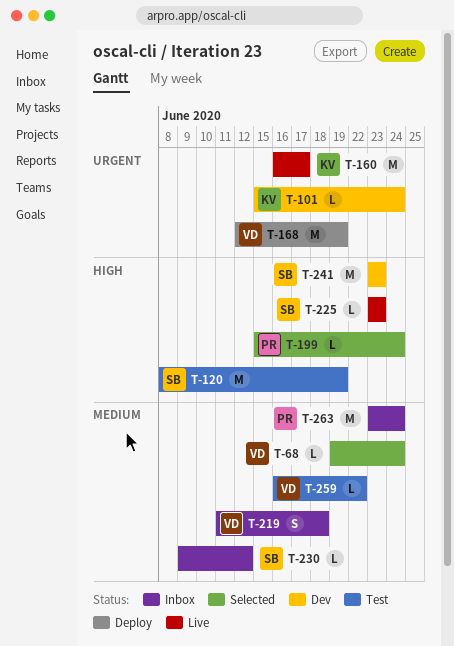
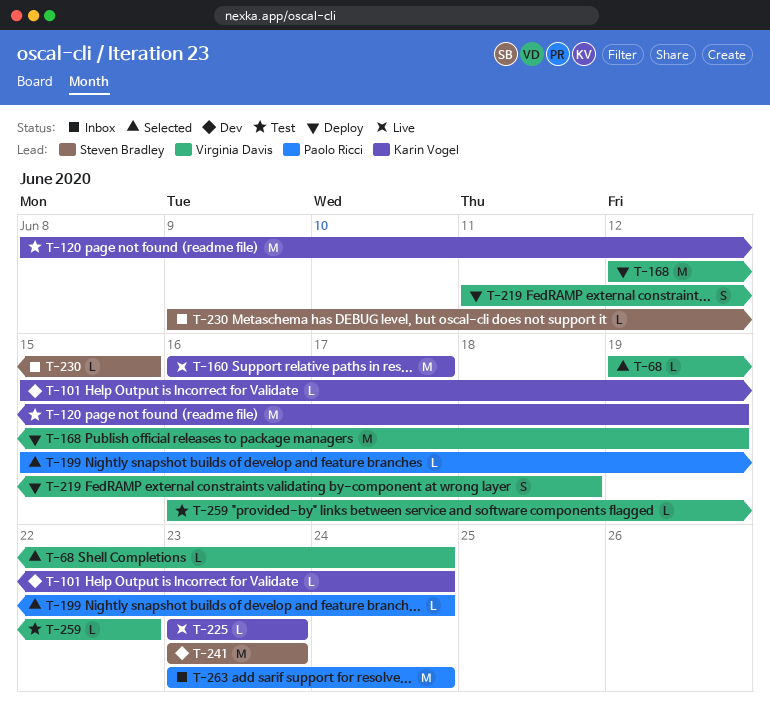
T-120, owner: Steven Bradley -> Karin Vogel
T-219, status: Inbox -> Deploy
T-225, owner: Steven Bradley -> Karin Vogel
T-230, due: Jun 12 -> Jun 15

